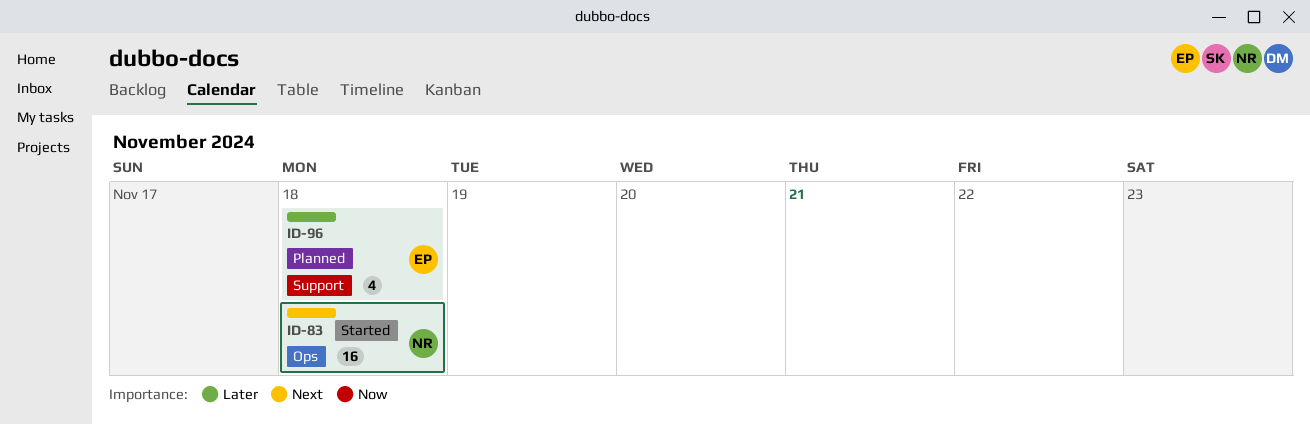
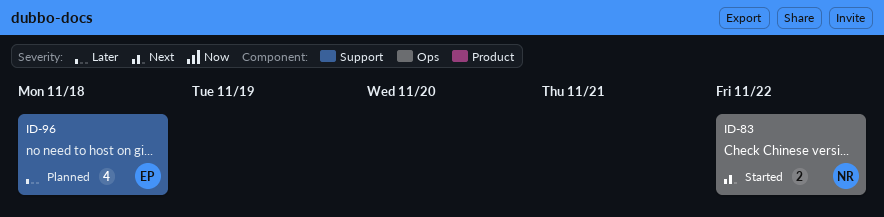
ID-83, estimate: 16 -> 2
ID-83, due: Nov 18 -> Nov 22

